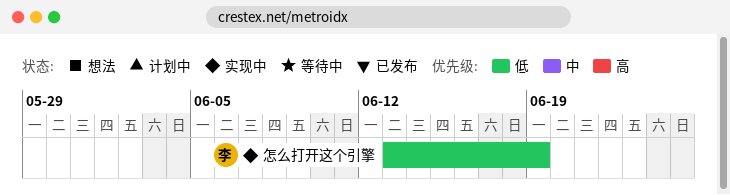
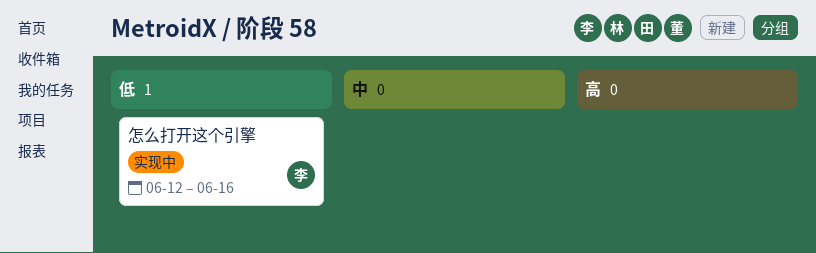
怎么打开这个引擎, start: Jun 13 -> Jun 12
怎么打开这个引擎, due: Jun 19 -> Jun 16

